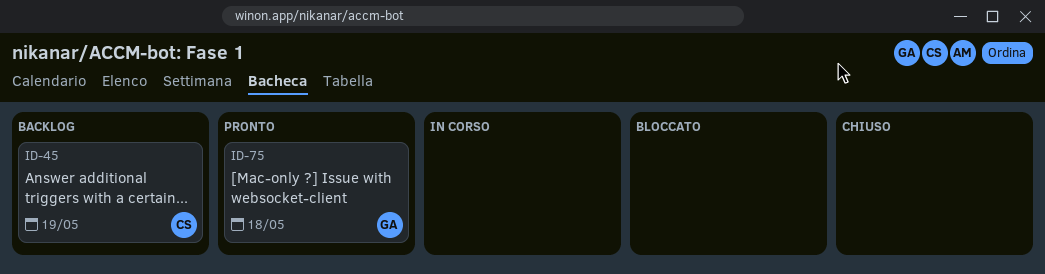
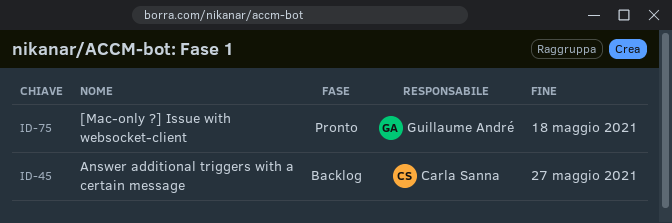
ID-45, due: May 19 -> May 27

